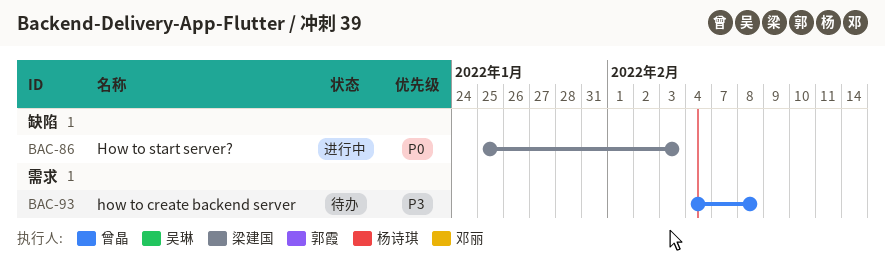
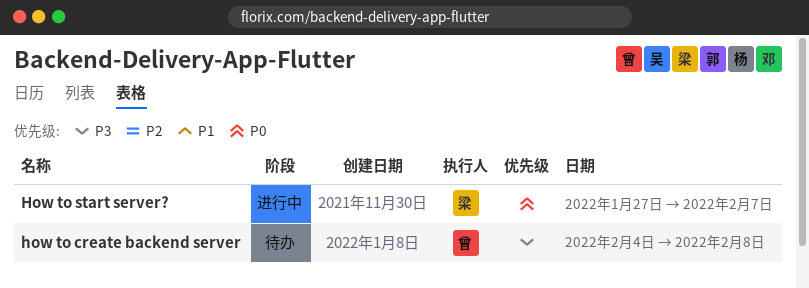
How to start server?, start: Jan 25 -> Jan 27
How to start server?, due: Feb 3 -> Feb 7

